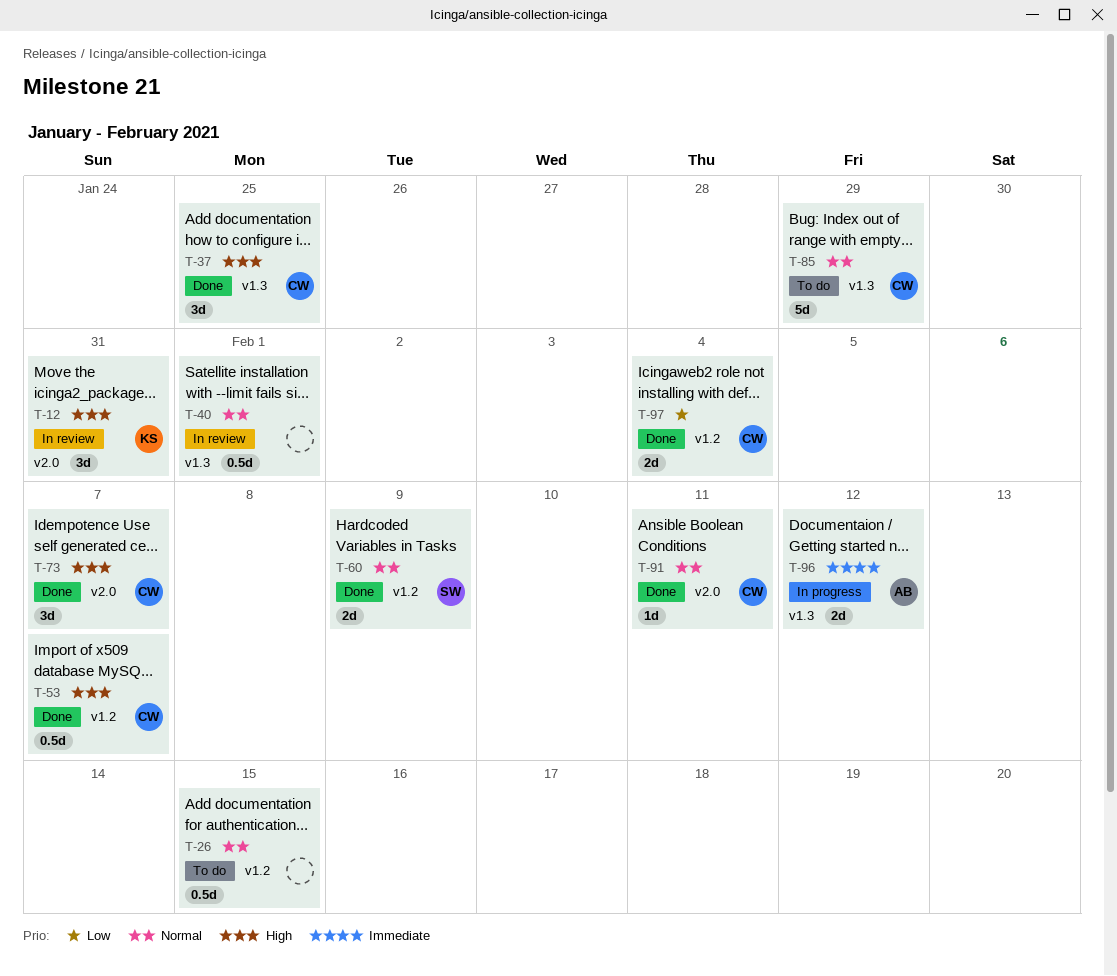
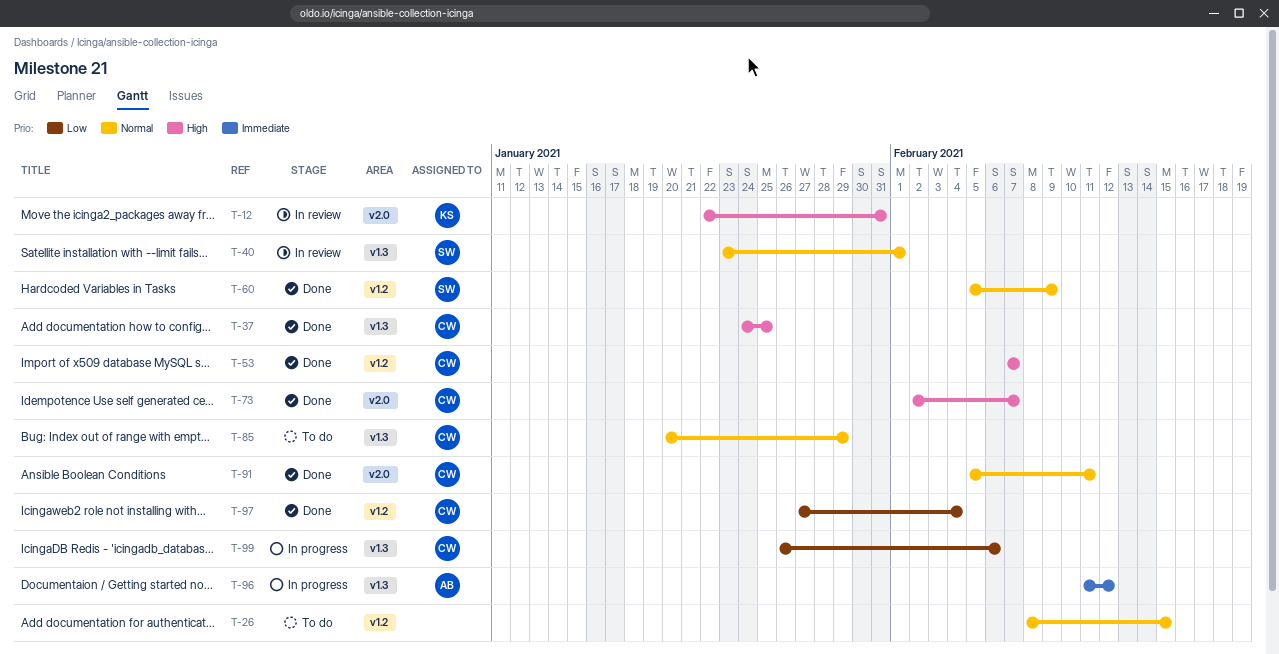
T-40, owner: none -> SW
T-99: none -> present

